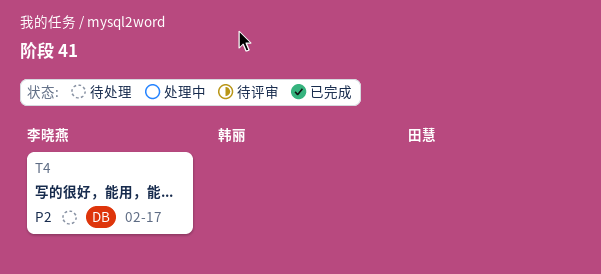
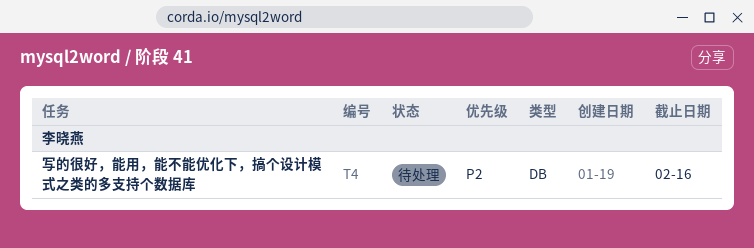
T4, due: Feb 17 -> Feb 16

